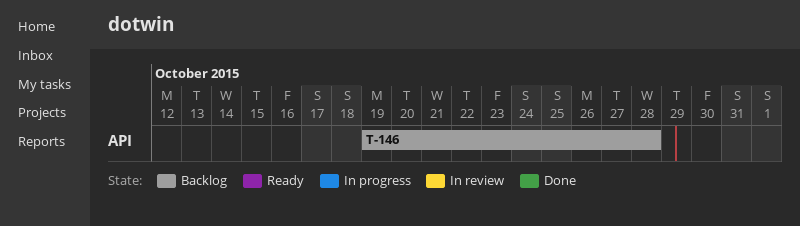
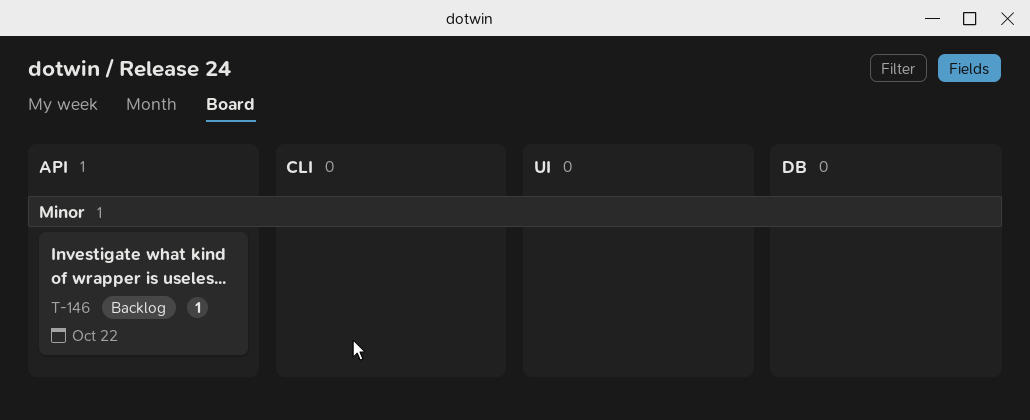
T-146, due: Oct 28 -> Oct 22

